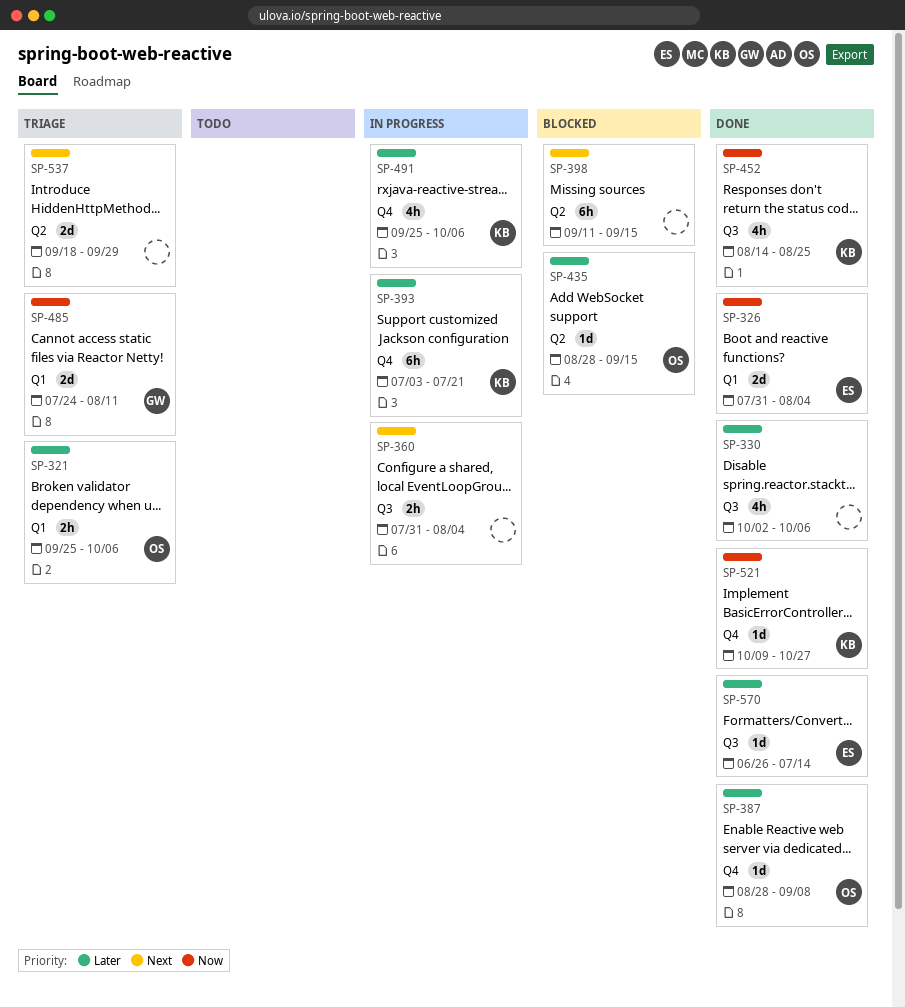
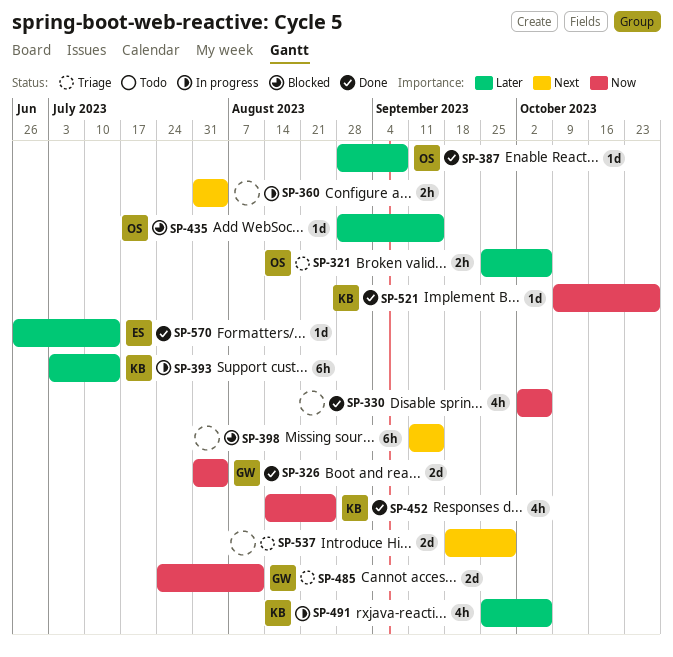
SP-326, owner: ES -> GW
SP-330, priority: Later -> Now
SP-393, due: Jul 21 -> Jul 14

